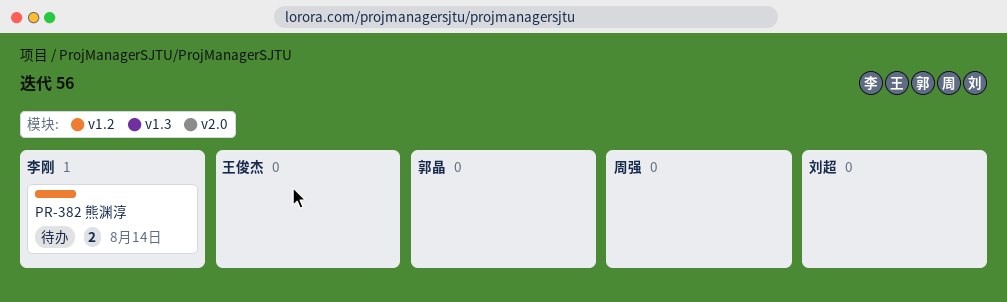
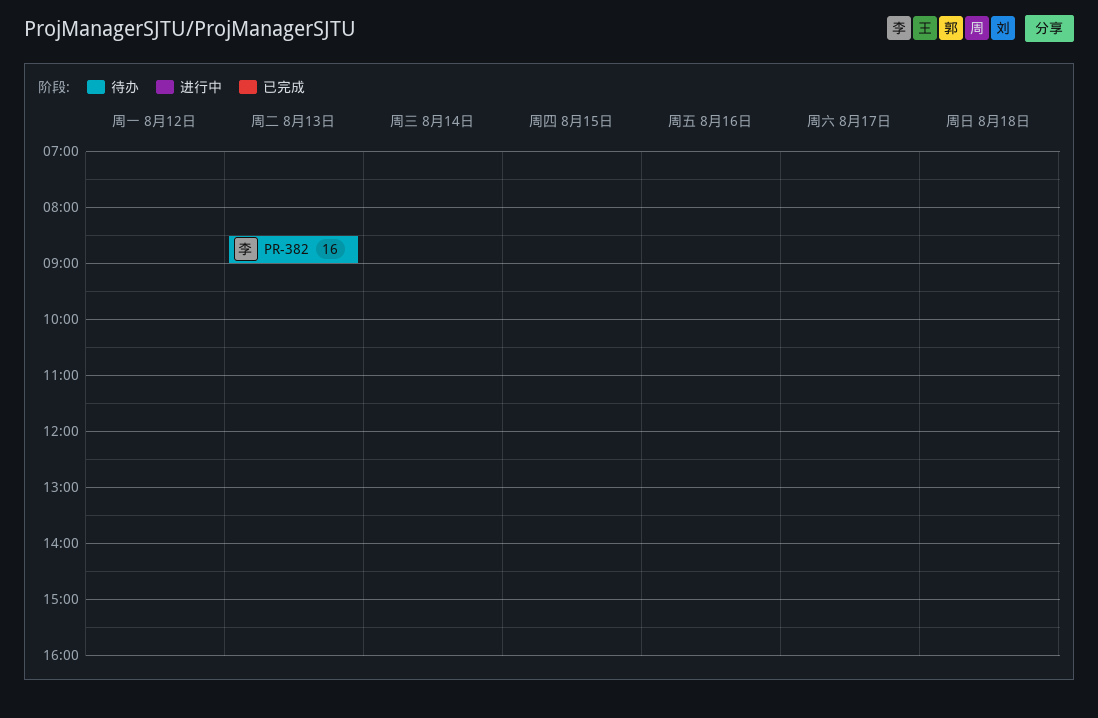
PR-382, estimate: 2 -> 16
PR-382, day: Aug 14 -> Aug 13

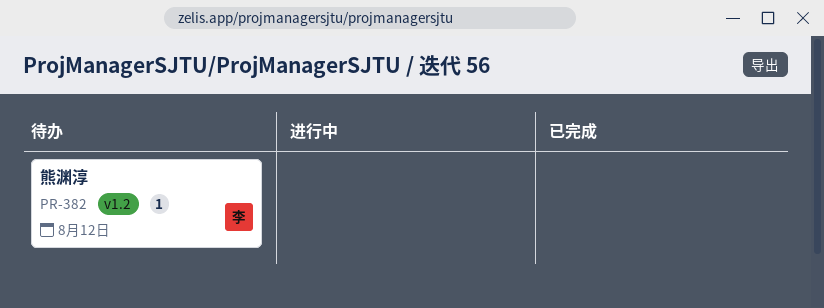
PR-382, estimate: 16 -> 1
PR-382, day: Aug 13 -> Aug 12

